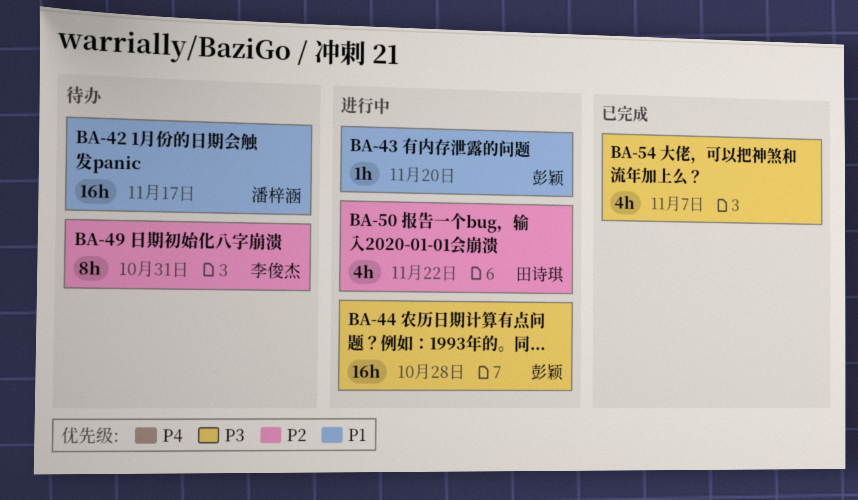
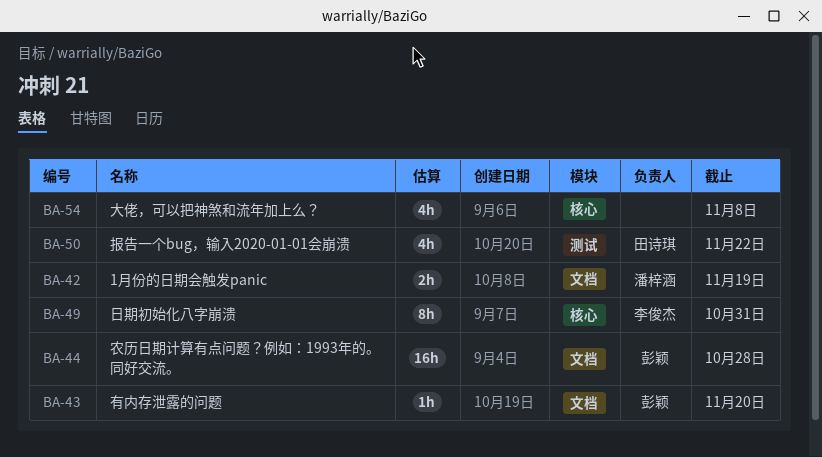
BA-42, estimate: 16h -> 2h
BA-42, due: Nov 17 -> Nov 19
BA-54, due: Nov 7 -> Nov 8

